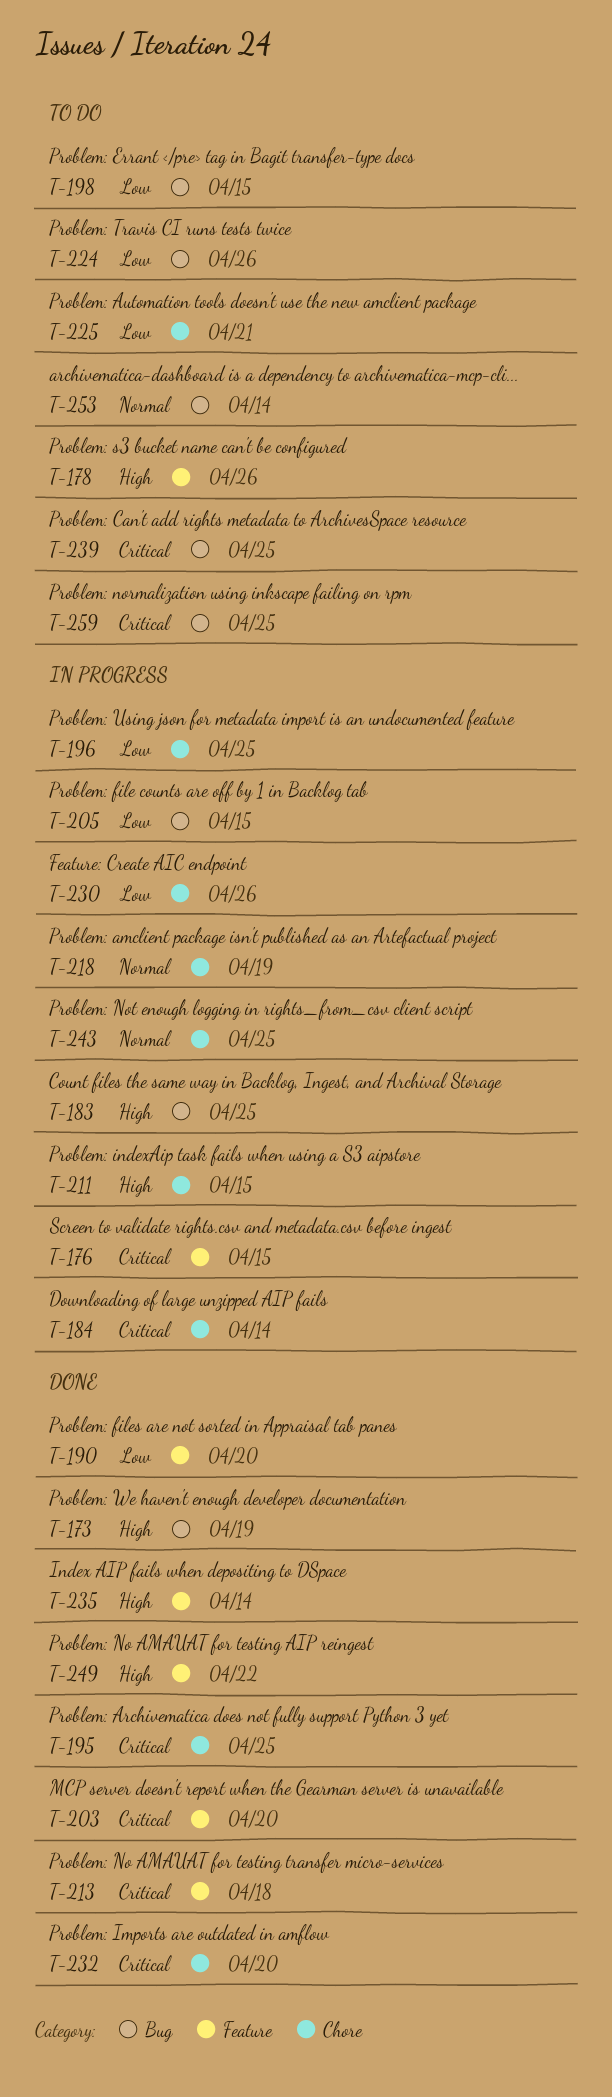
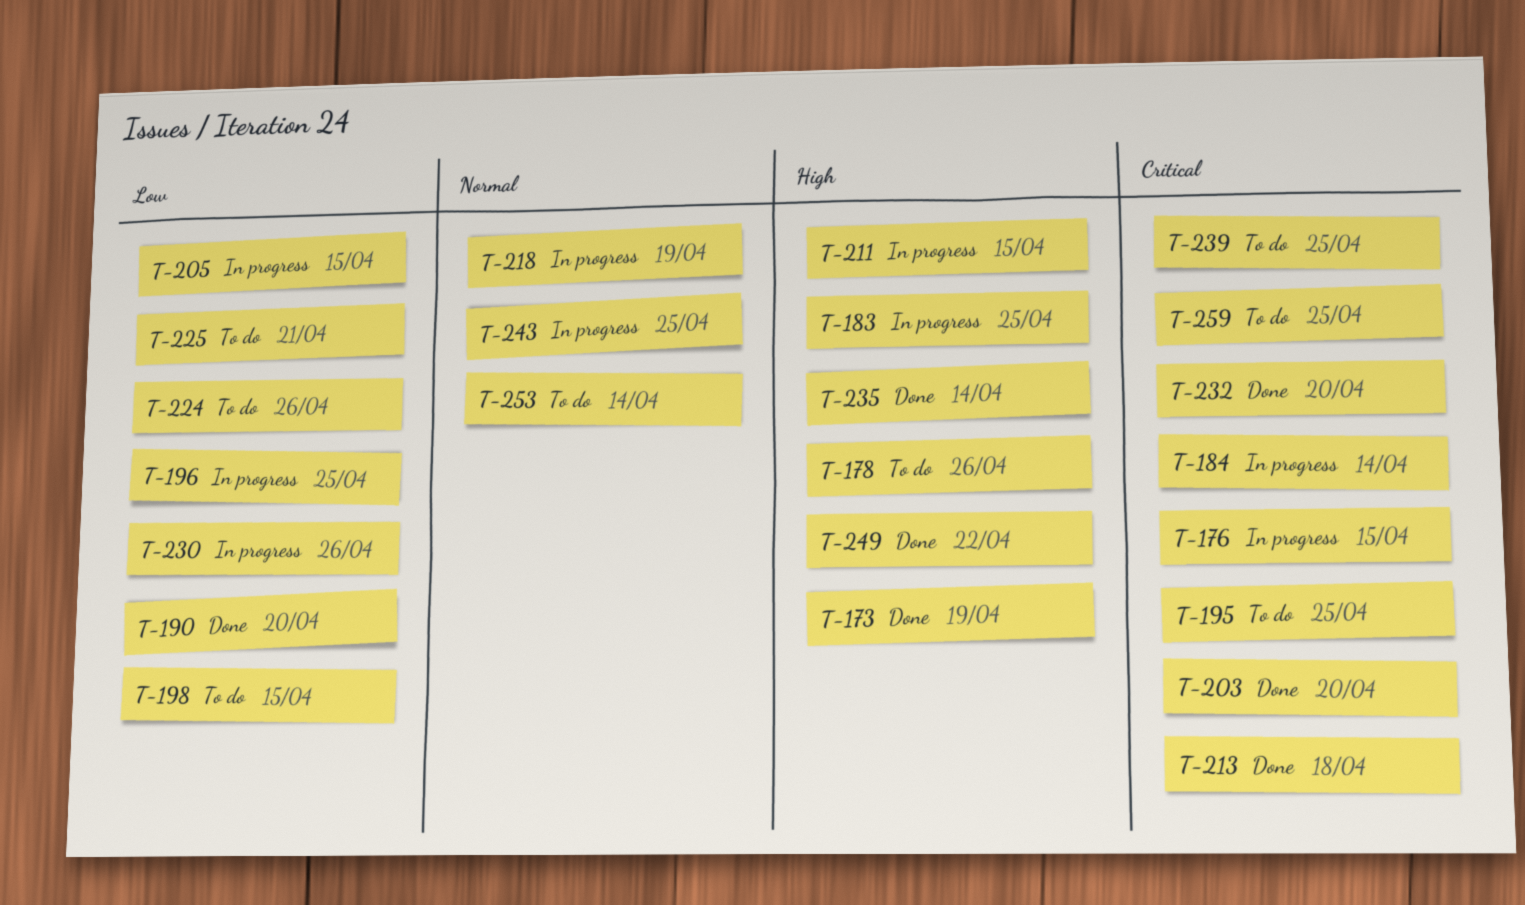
T-195, status: Done -> To do

